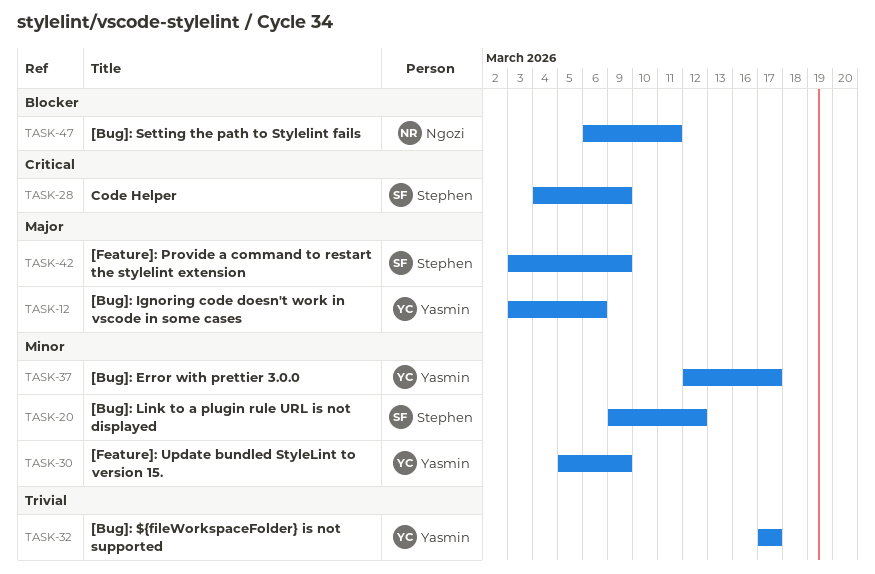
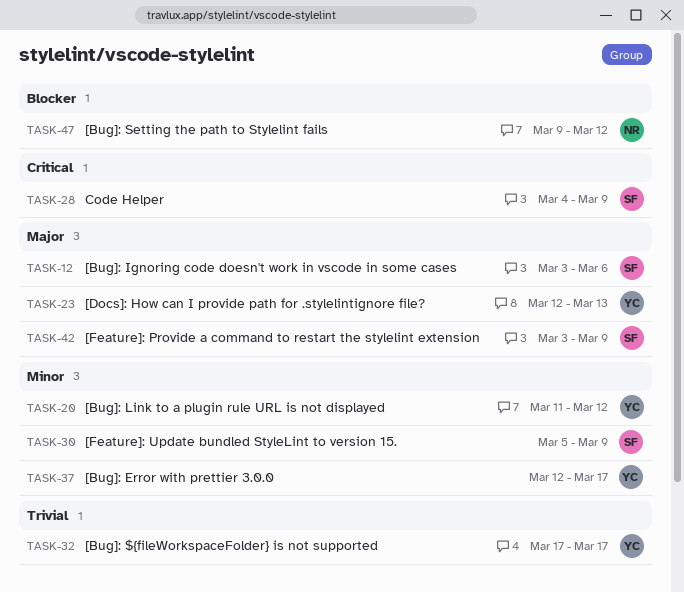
TASK-12, owner: Yasmin -> Stephen
TASK-20, owner: Stephen -> Yasmin
TASK-20, start: Mar 9 -> Mar 11
TASK-23: none -> present
TASK-30, owner: Yasmin -> Stephen
TASK-47, start: Mar 6 -> Mar 9
TASK-47, due: Mar 11 -> Mar 12

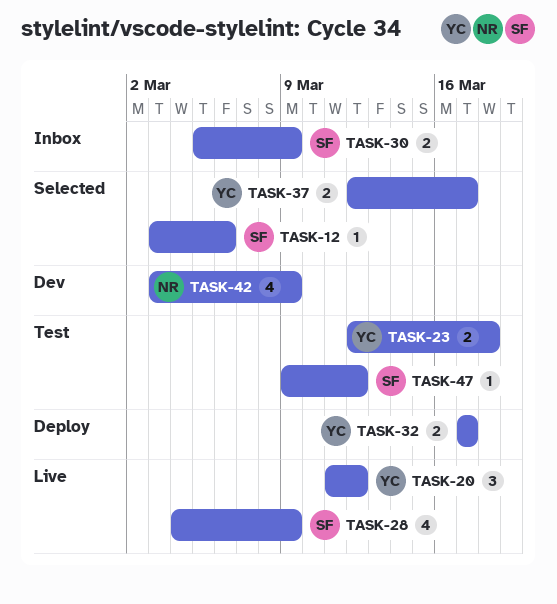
TASK-23, due: Mar 13 -> Mar 18
TASK-42, owner: SF -> NR
TASK-47, owner: NR -> SF

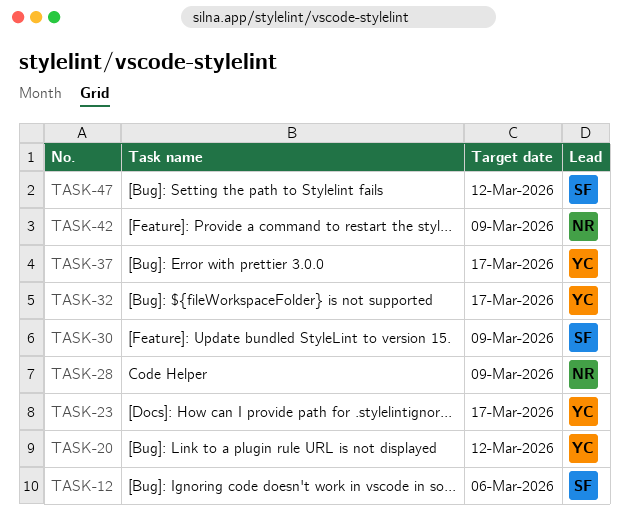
TASK-23, due: Mar 18 -> Mar 17
TASK-28, owner: SF -> NR

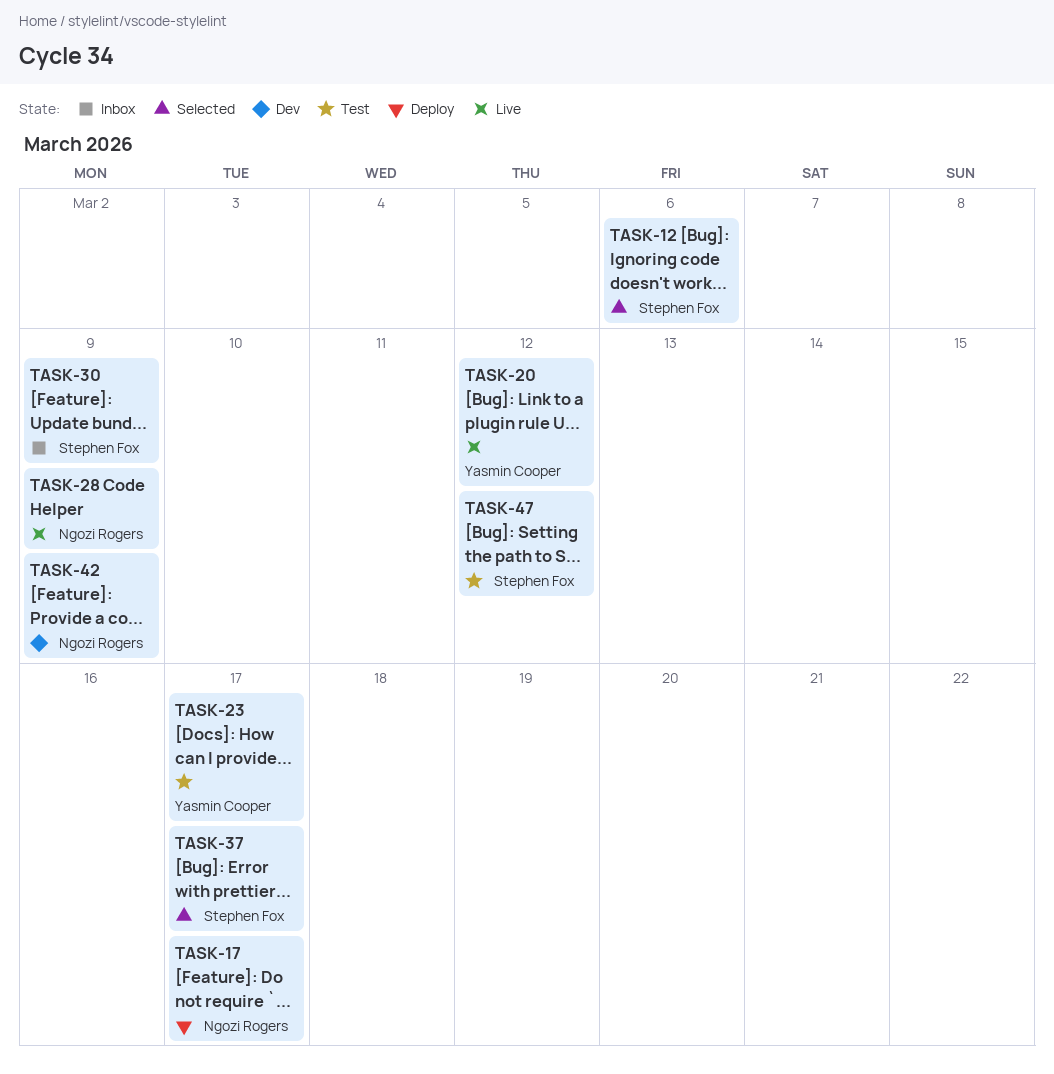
TASK-17: none -> present
TASK-32: present -> none
TASK-37, owner: Yasmin Cooper -> Stephen Fox

